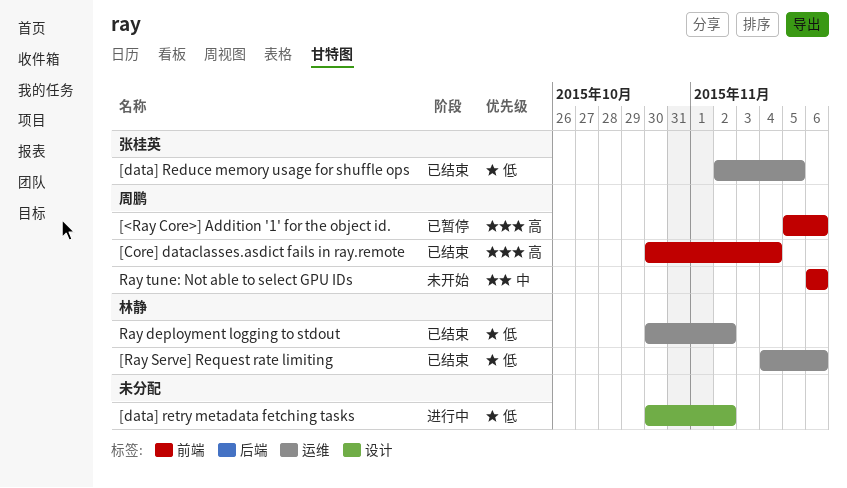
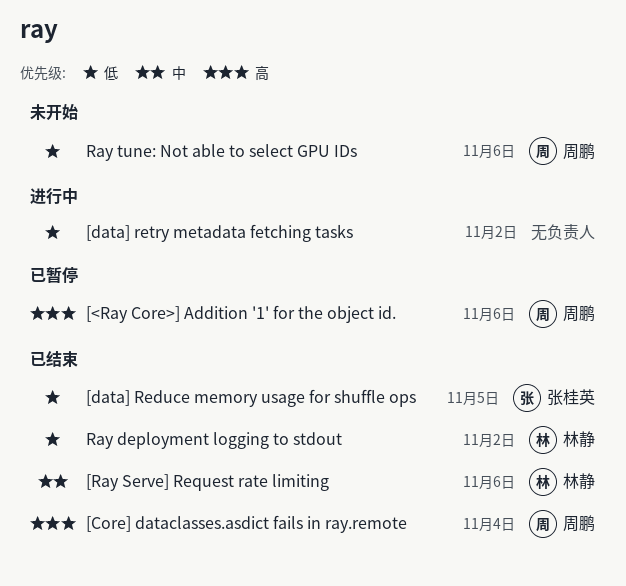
[Ray Serve] Request rate limiting, priority: 低 -> 中
Ray tune: Not able to select GPU IDs, priority: 中 -> 低

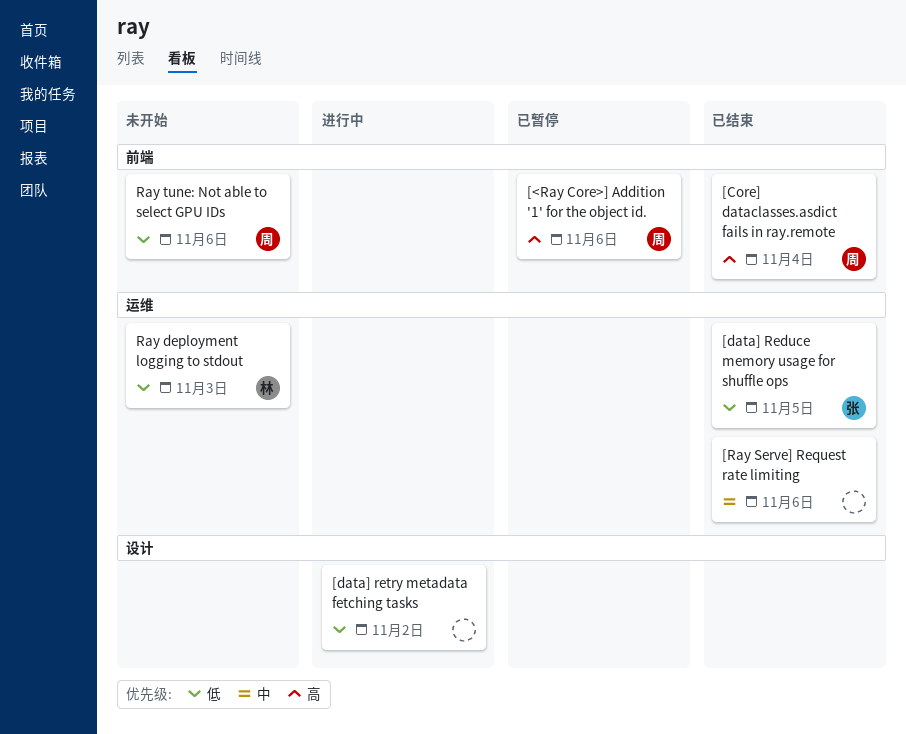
[Ray Serve] Request rate limiting, owner: 林静 -> none
Ray deployment logging to stdout, status: 已结束 -> 未开始
Ray deployment logging to stdout, due: Nov 2 -> Nov 3

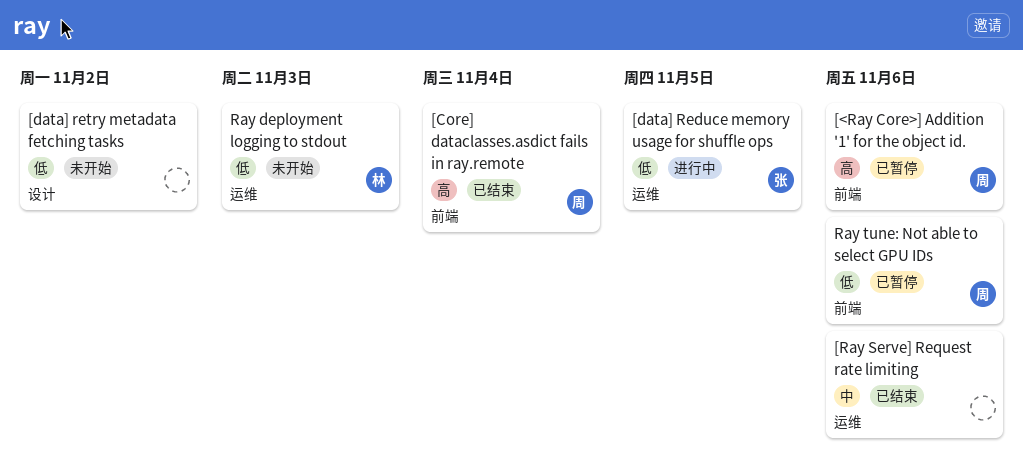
[data] Reduce memory usage for shuffle ops, status: 已结束 -> 进行中
[data] retry metadata fetching tasks, status: 进行中 -> 未开始
Ray tune: Not able to select GPU IDs, status: 未开始 -> 已暂停

